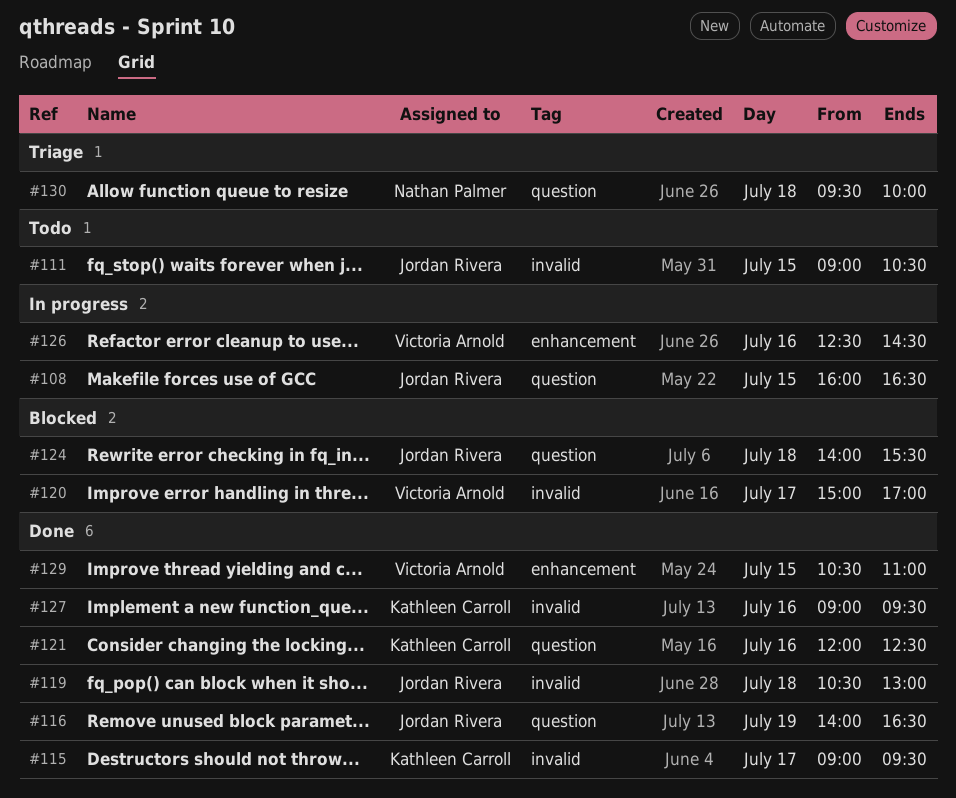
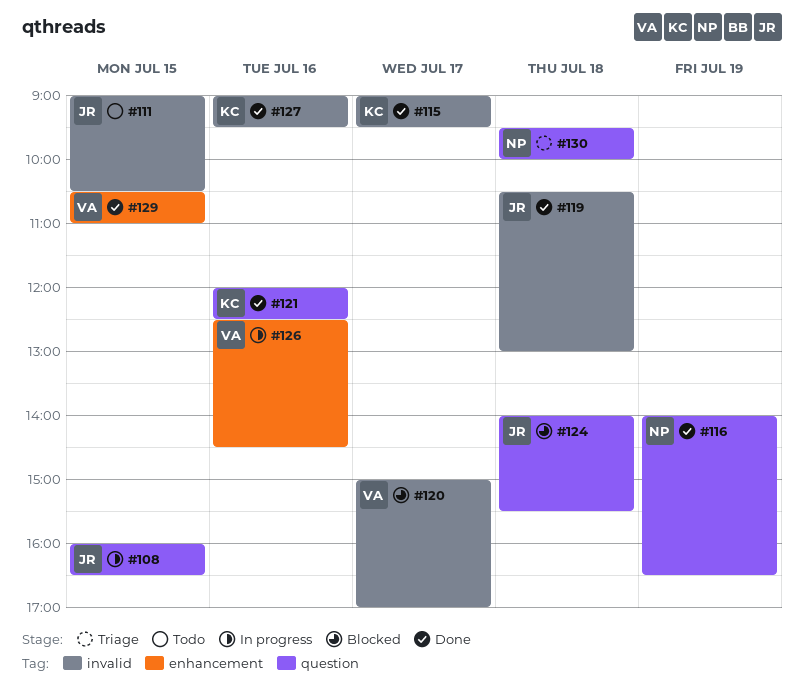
#116, owner: Jordan Rivera -> Nathan Palmer

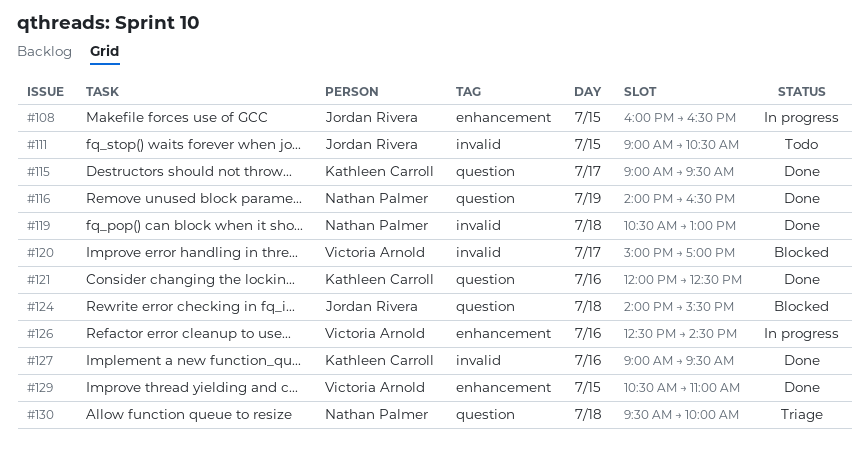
#108, label: question -> enhancement
#115, label: invalid -> question
#119, owner: Jordan Rivera -> Nathan Palmer

